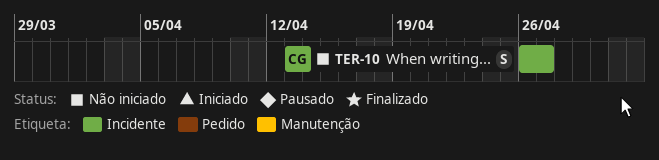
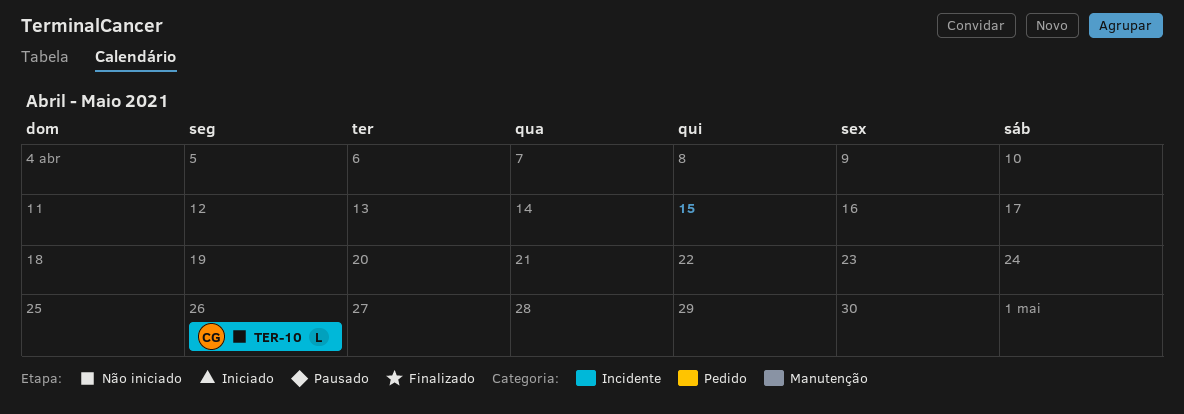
TER-10, estimate: S -> L
TER-10, due: Apr 27 -> Apr 26

